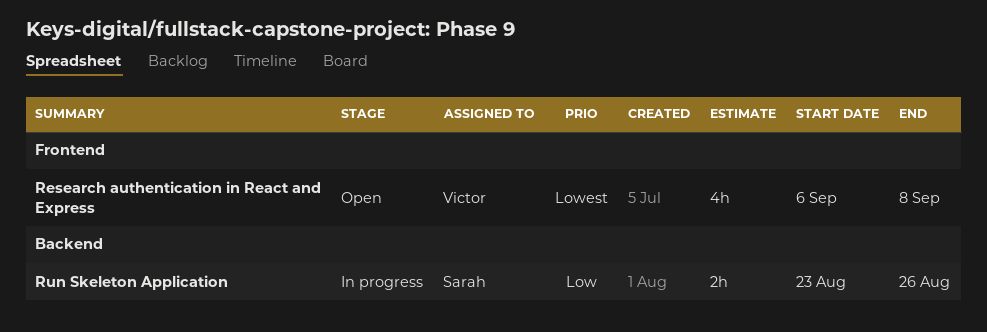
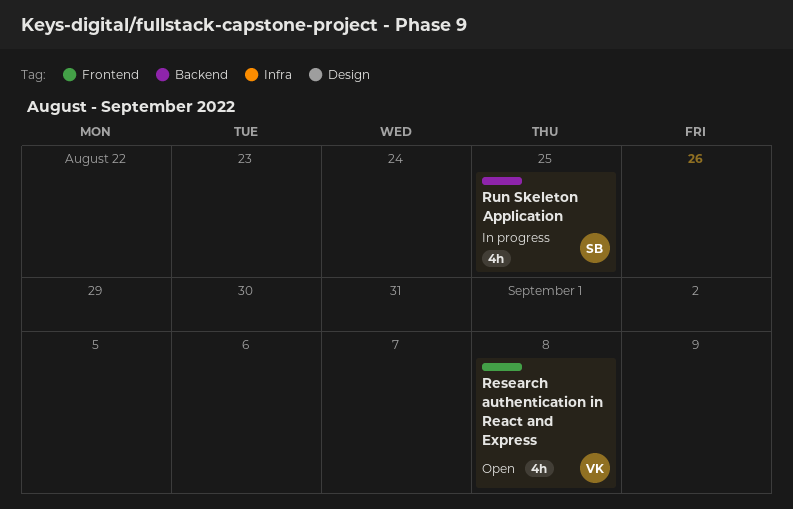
Run Skeleton Application, estimate: 2h -> 4h
Run Skeleton Application, due: Aug 26 -> Aug 25

